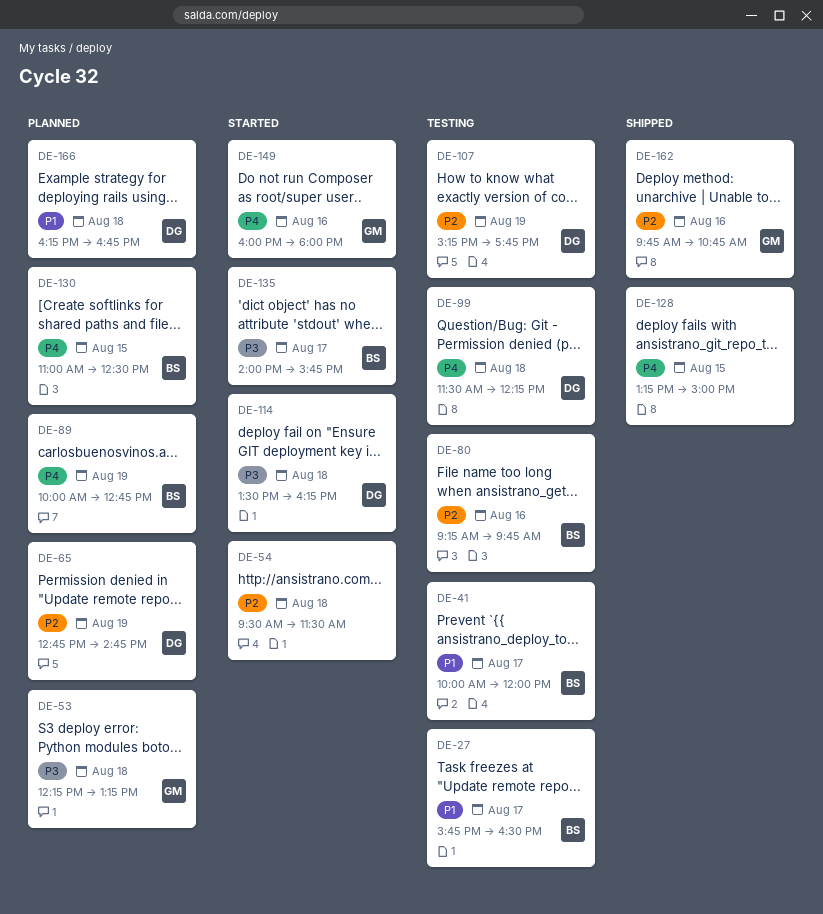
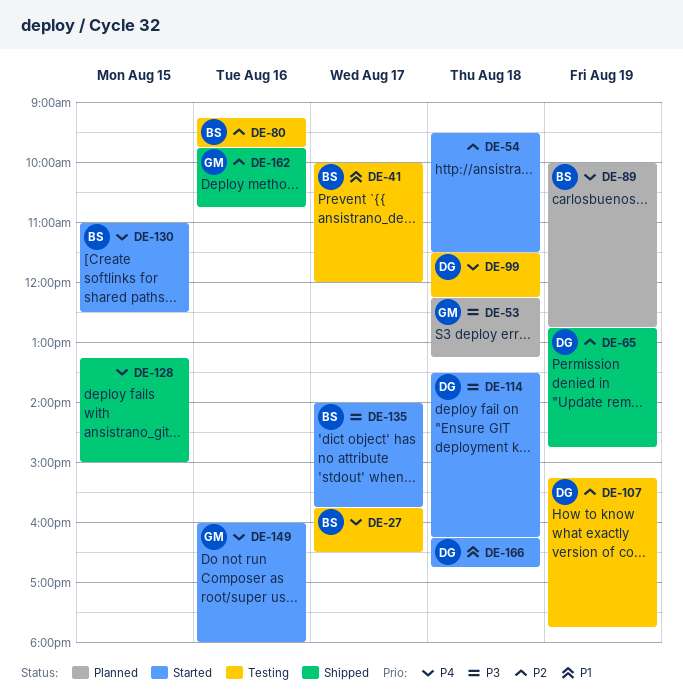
DE-27, priority: P1 -> P4
DE-65, status: Planned -> Shipped
DE-130, status: Planned -> Started
DE-166, status: Planned -> Started

